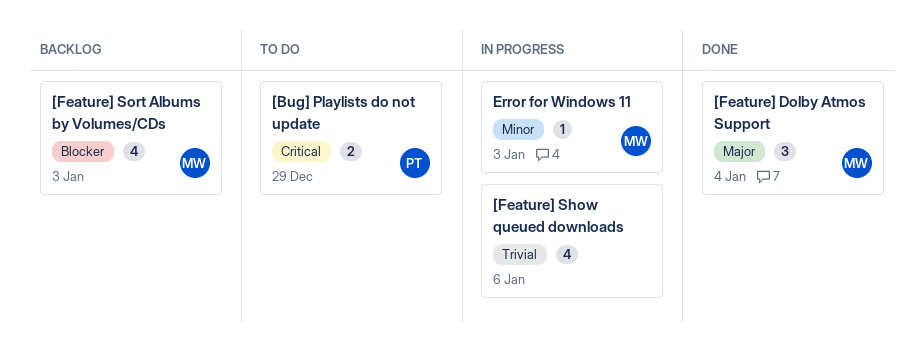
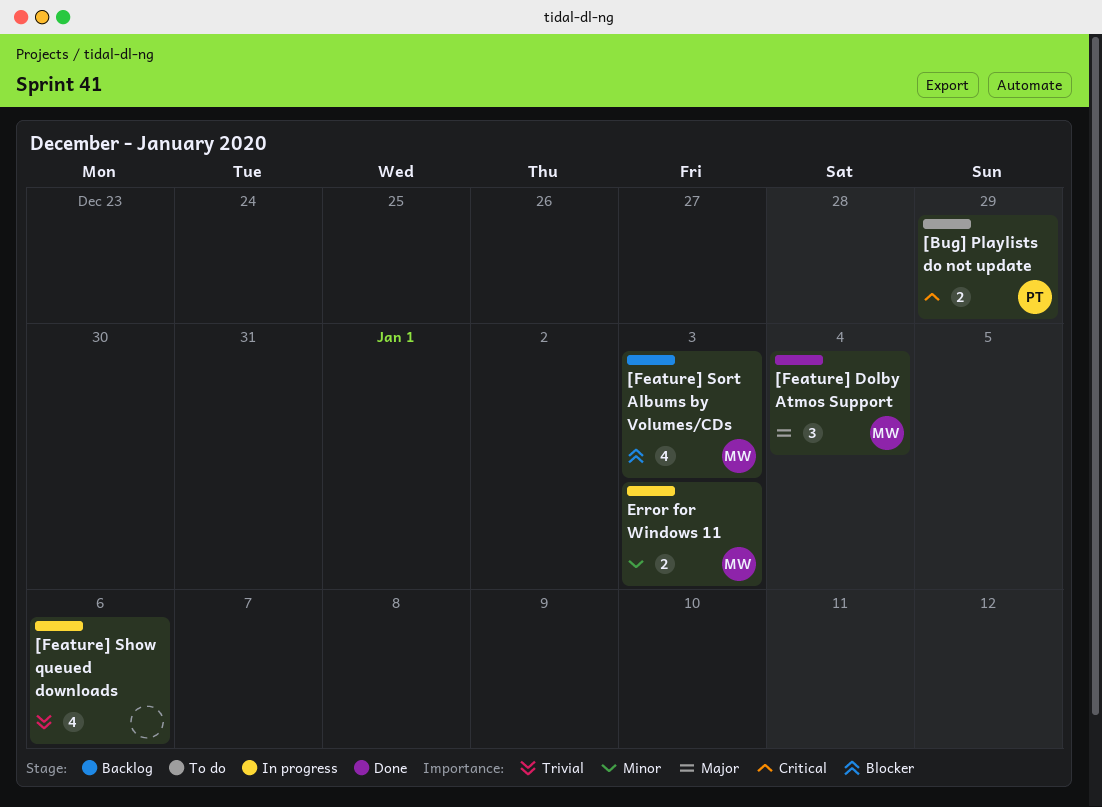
Error for Windows 11, estimate: 1 -> 2

